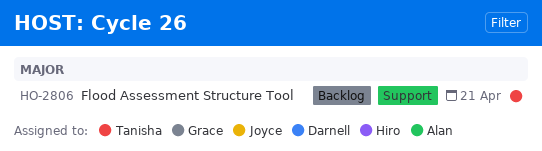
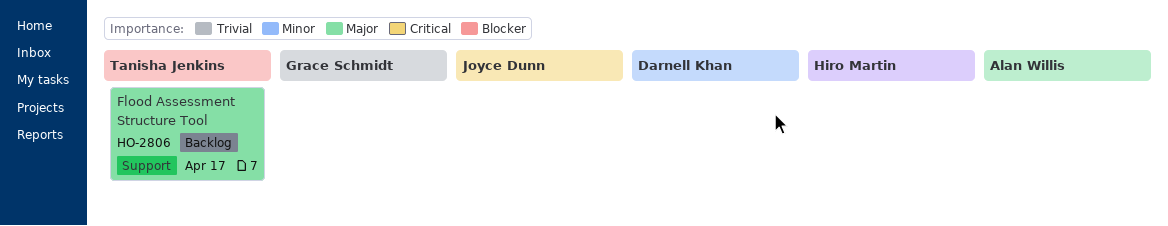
HO-2806, due: Apr 21 -> Apr 17

